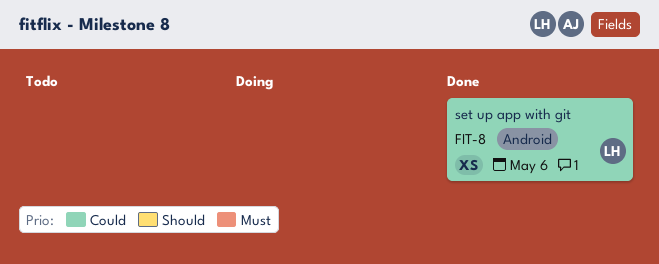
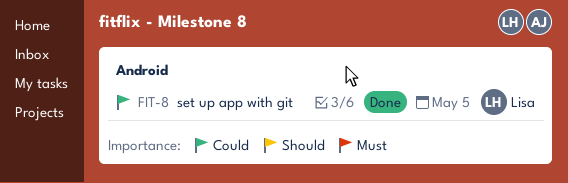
FIT-8, due: May 6 -> May 5

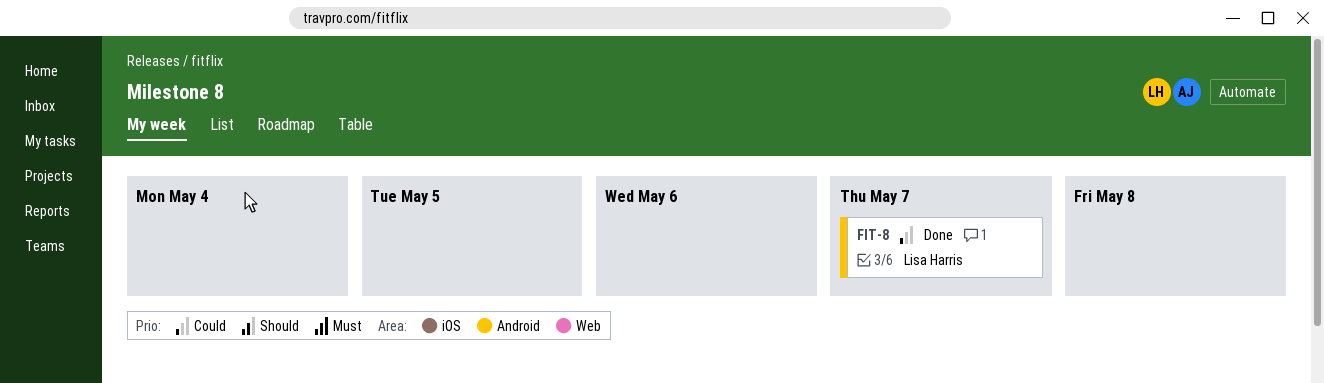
FIT-8, due: May 5 -> May 7

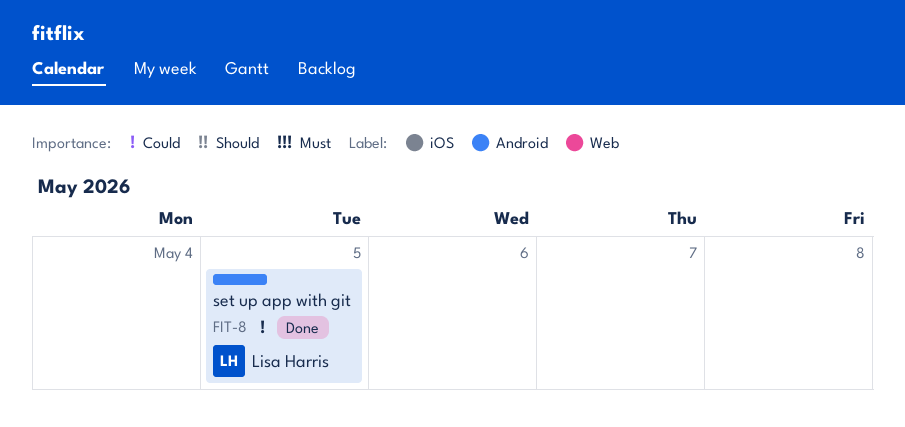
FIT-8, due: May 7 -> May 5

